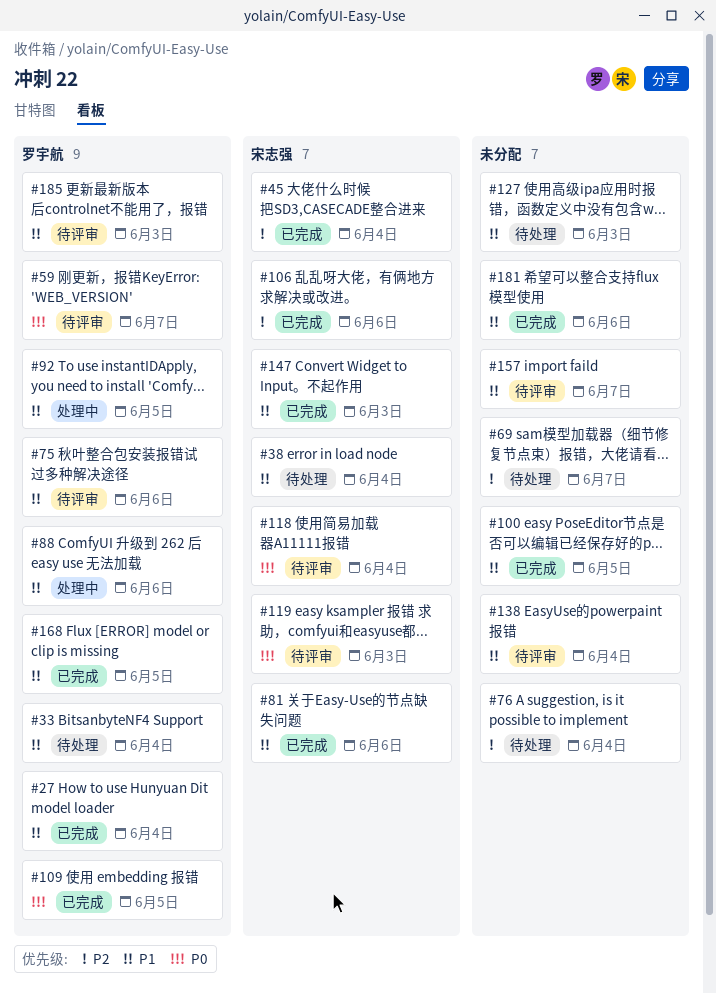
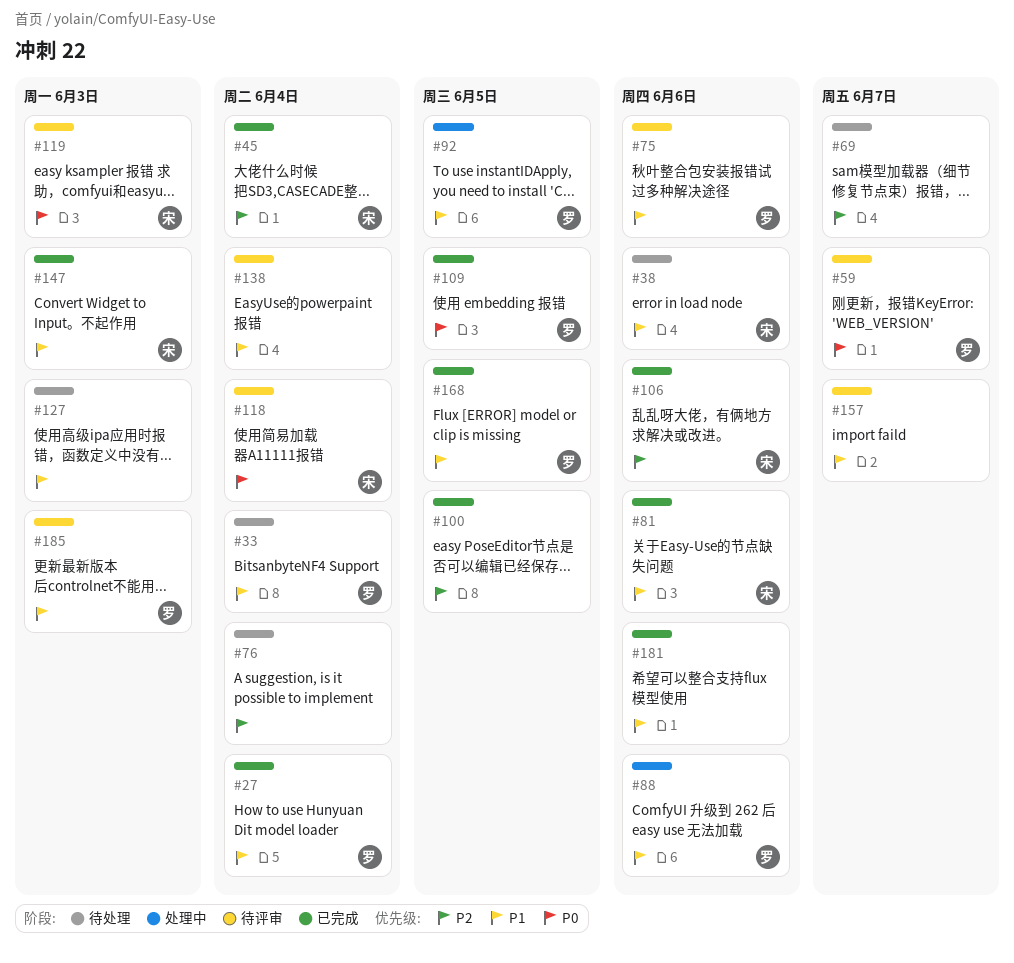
#38, due: Jun 4 -> Jun 6
#100, priority: P1 -> P2

